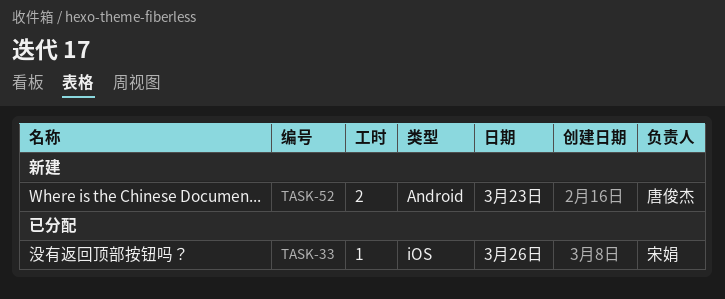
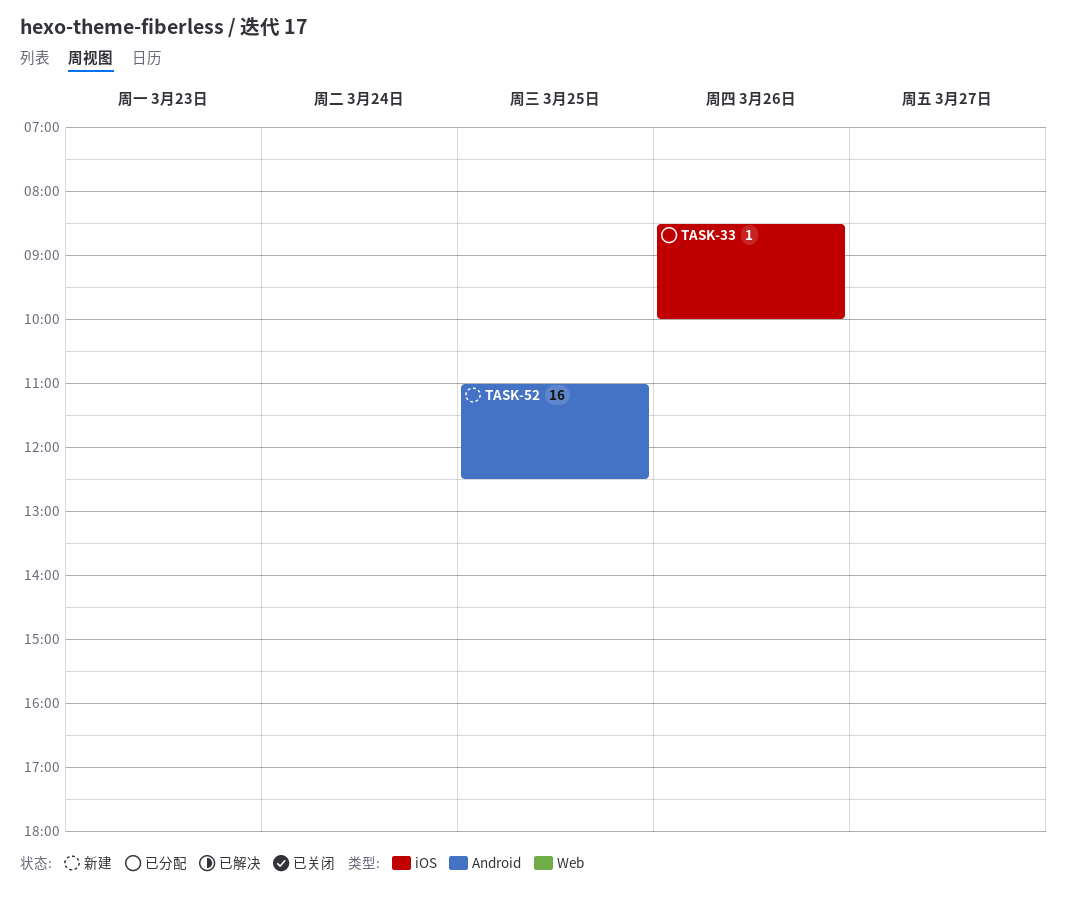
TASK-52, estimate: 2 -> 16
TASK-52, day: Mar 23 -> Mar 25

